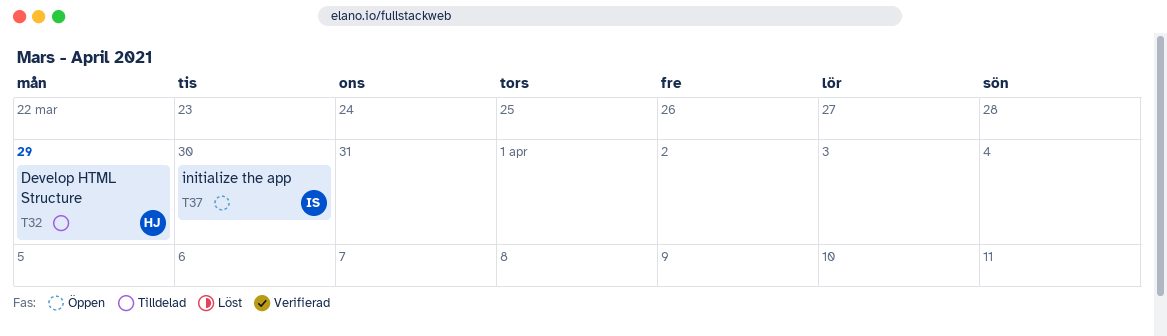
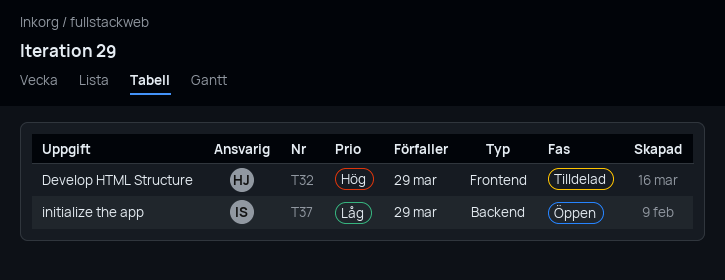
T37, due: Mar 30 -> Mar 29

